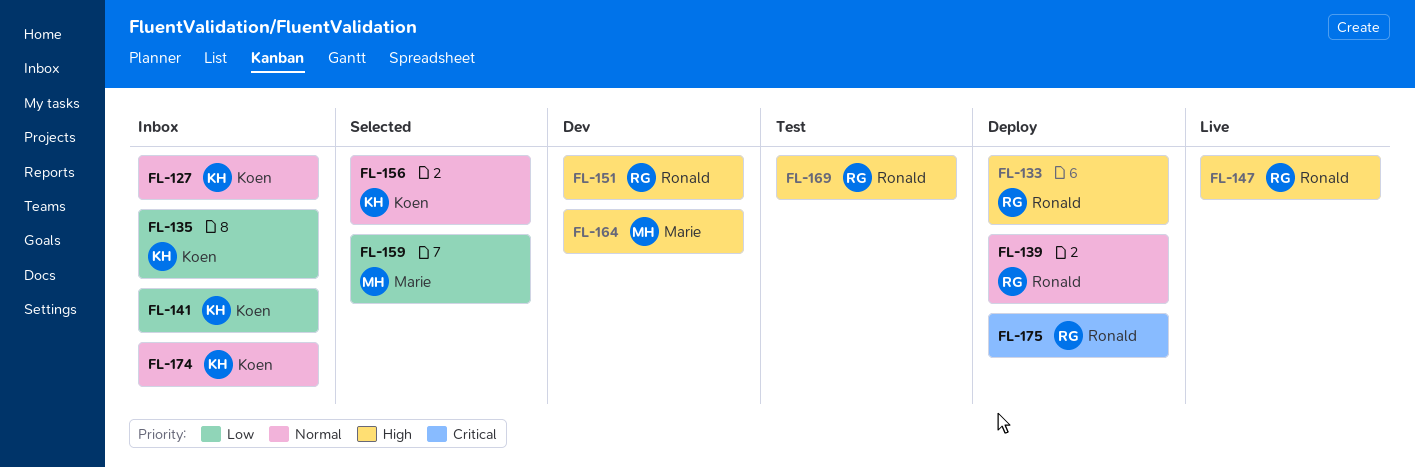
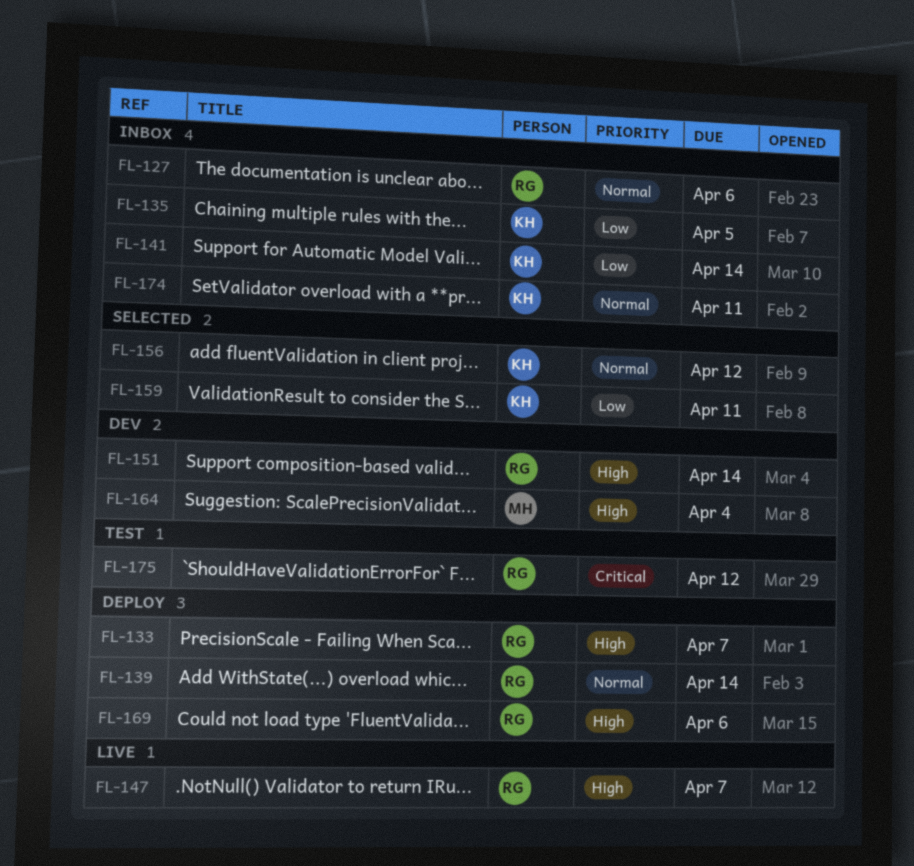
FL-127, owner: Koen -> Ronald
FL-159, owner: Marie -> Koen
FL-169, status: Test -> Deploy
FL-175, status: Deploy -> Test

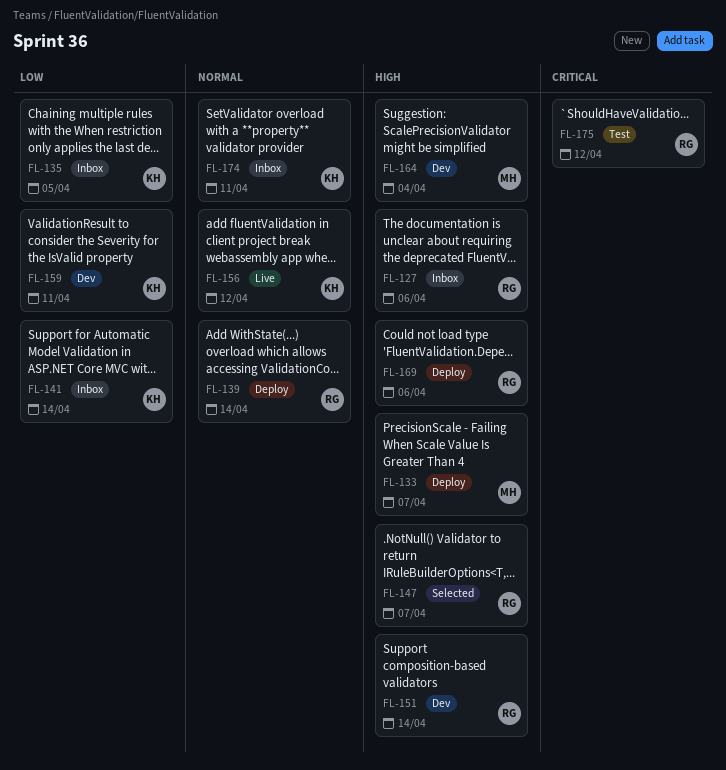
FL-127, priority: Normal -> High
FL-133, owner: RG -> MH
FL-147, status: Live -> Selected
FL-156, status: Selected -> Live
FL-159, status: Selected -> Dev

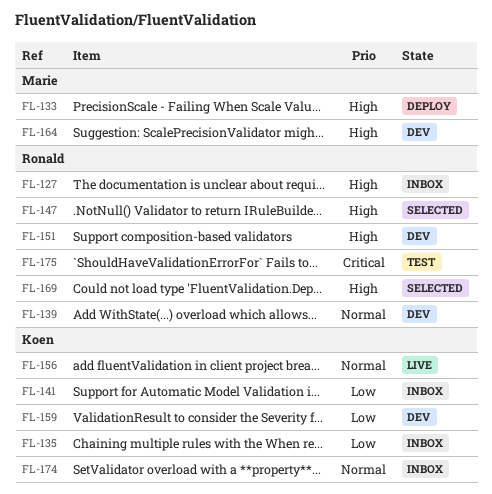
FL-139, status: Deploy -> Dev
FL-169, status: Deploy -> Selected

